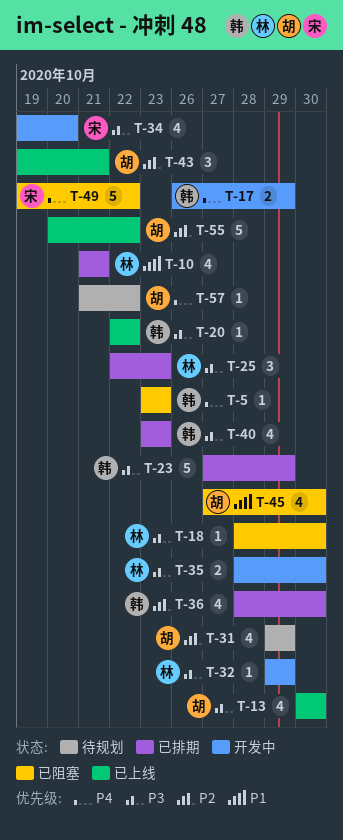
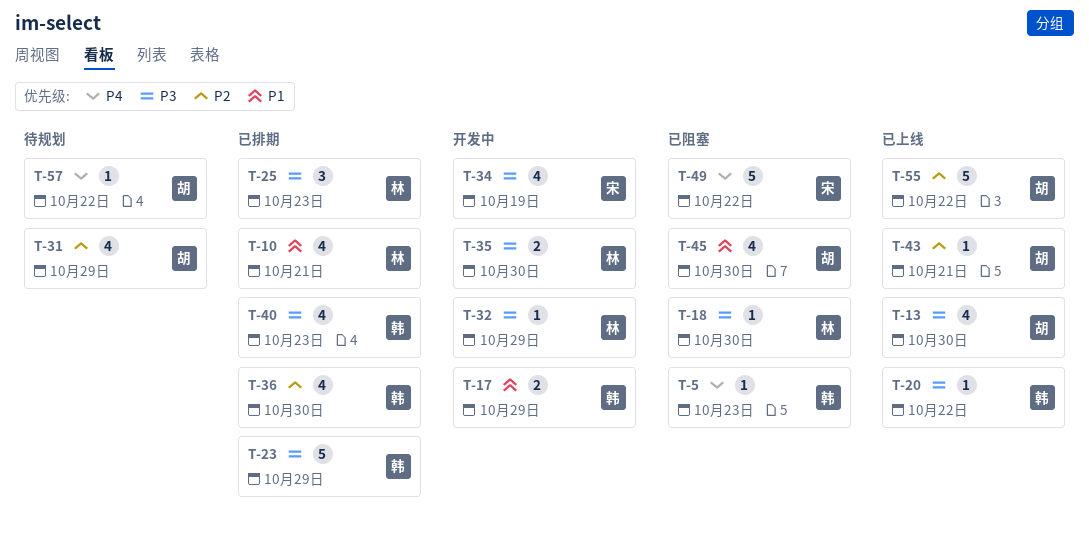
T-17, priority: P4 -> P1
T-34, due: Oct 20 -> Oct 19
T-43, estimate: 3 -> 1

